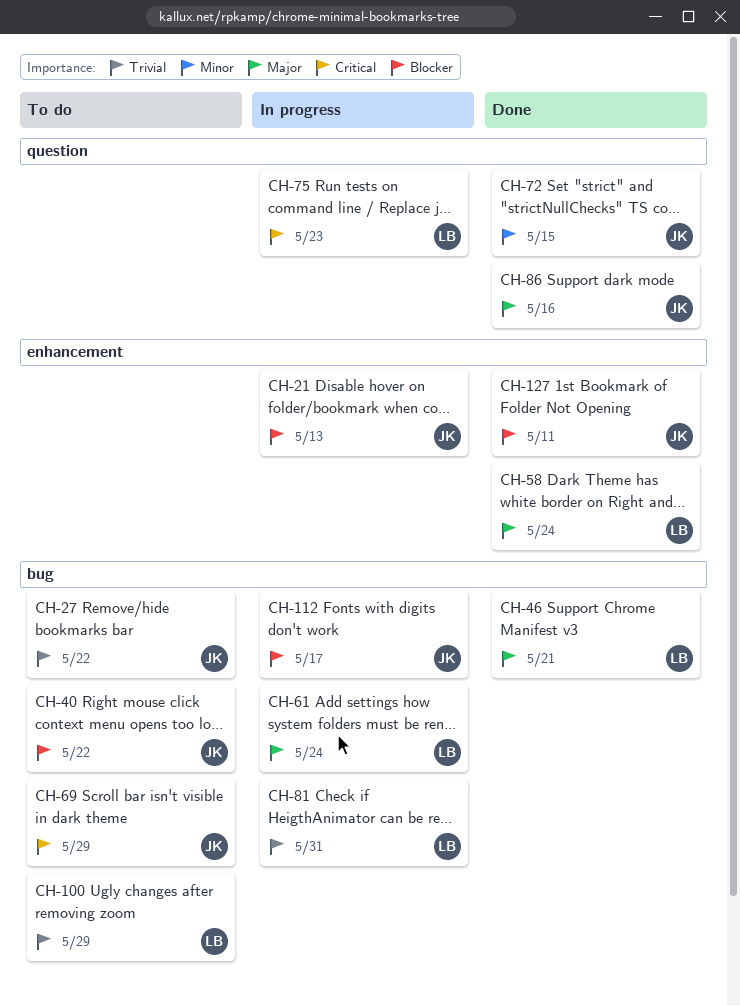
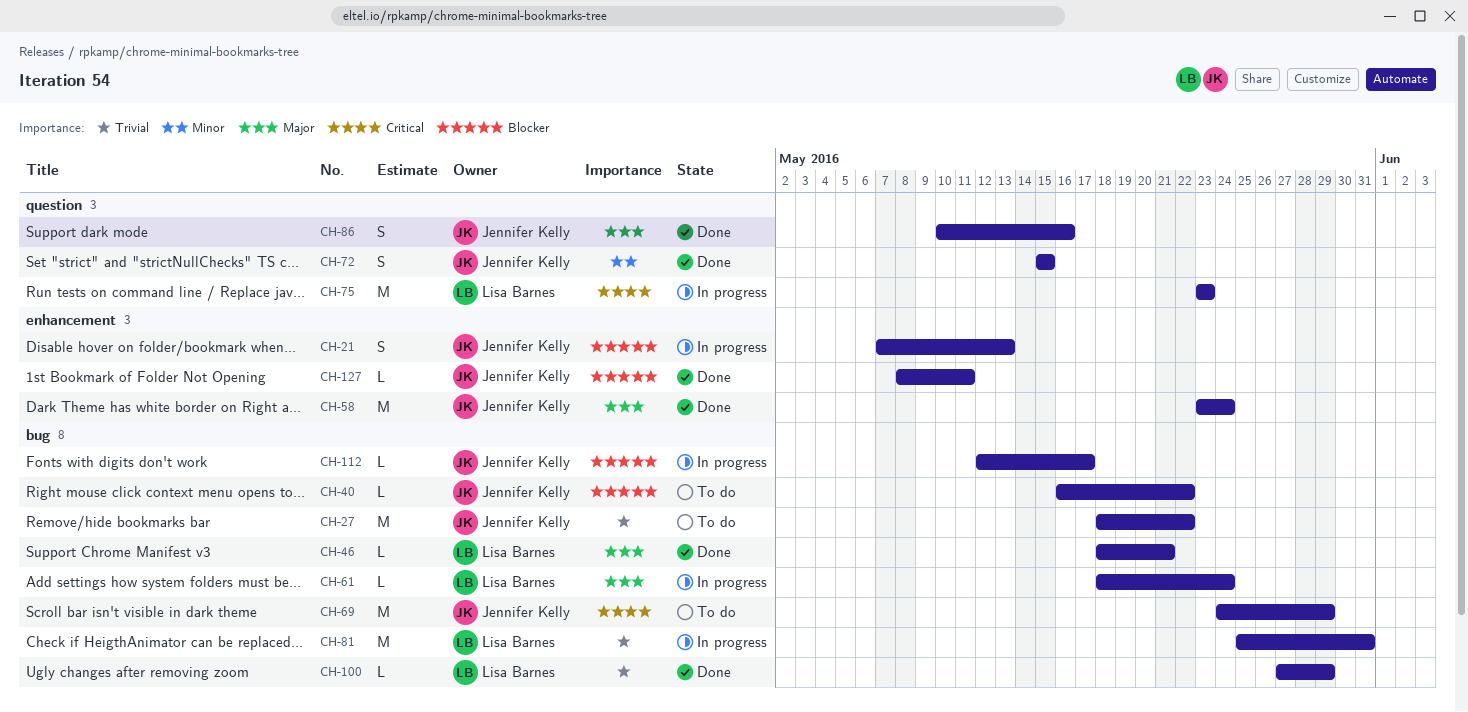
CH-58, owner: Lisa Barnes -> Jennifer Kelly
CH-100, status: To do -> Done

